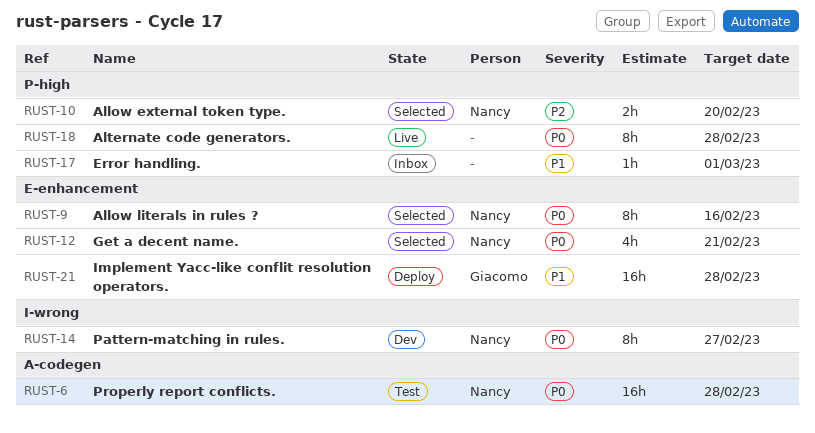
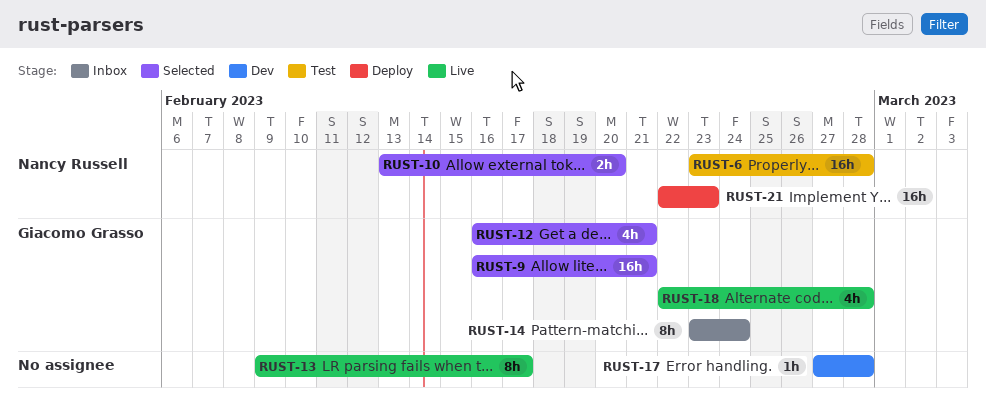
RUST-9, owner: Nancy Russell -> Giacomo Grasso
RUST-9, estimate: 8h -> 16h
RUST-9, due: Feb 16 -> Feb 21
RUST-12, owner: Nancy Russell -> Giacomo Grasso
RUST-13: none -> present
RUST-14, status: Dev -> Inbox
RUST-14, owner: Nancy Russell -> Giacomo Grasso
RUST-14, due: Feb 27 -> Feb 24
RUST-17, status: Inbox -> Dev
RUST-17, due: Mar 1 -> Feb 28
RUST-18, owner: none -> Giacomo Grasso
RUST-18, estimate: 8h -> 4h
RUST-21, owner: Giacomo Grasso -> Nancy Russell
RUST-21, due: Feb 28 -> Feb 23

